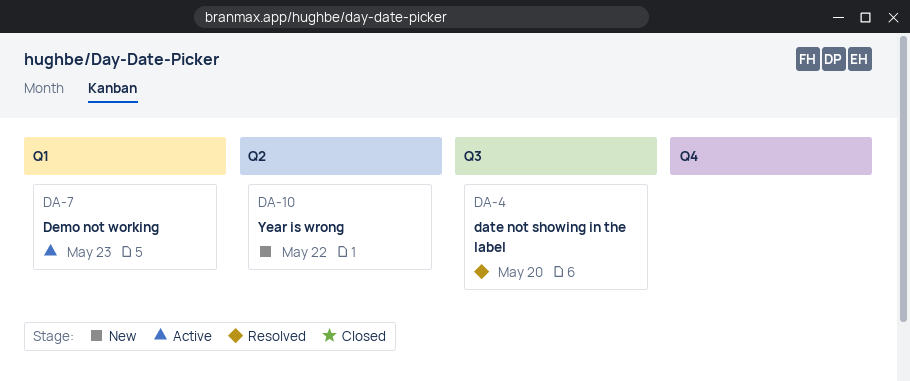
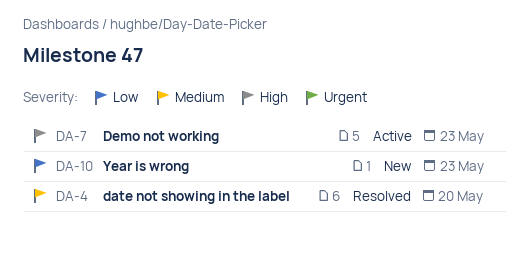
DA-10, due: May 22 -> May 23

